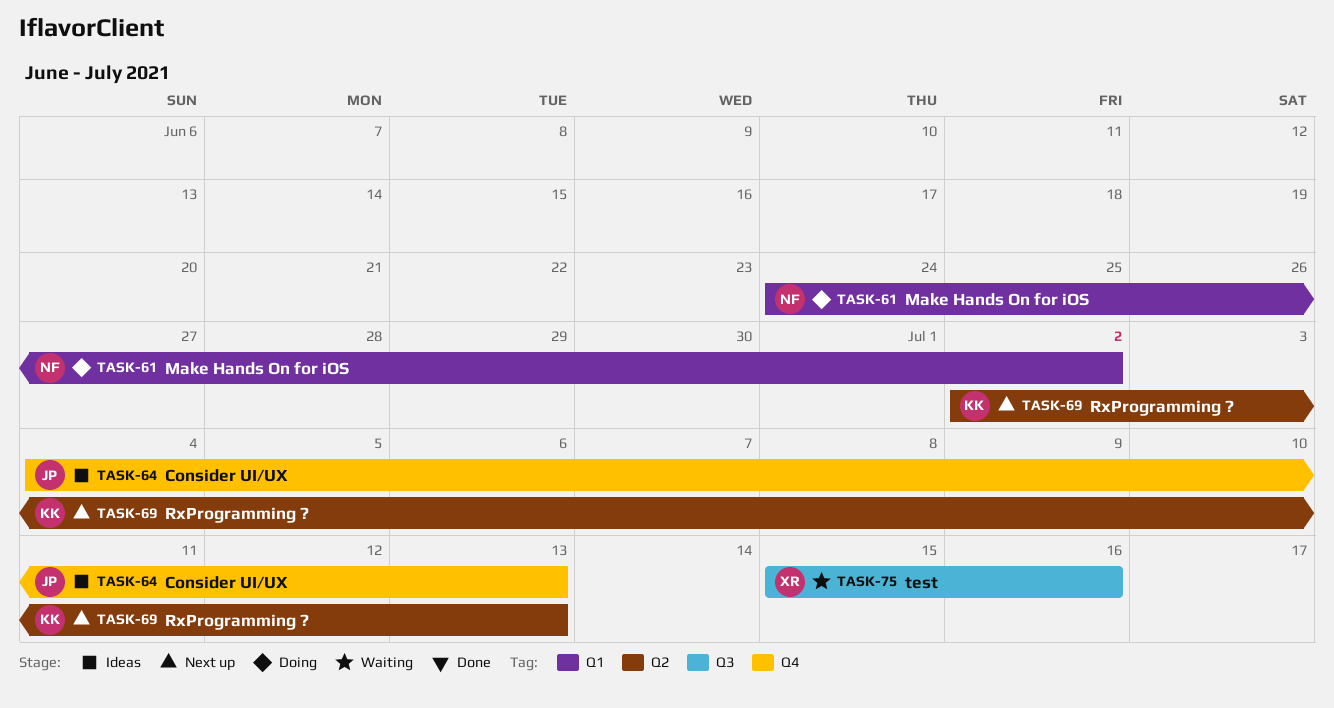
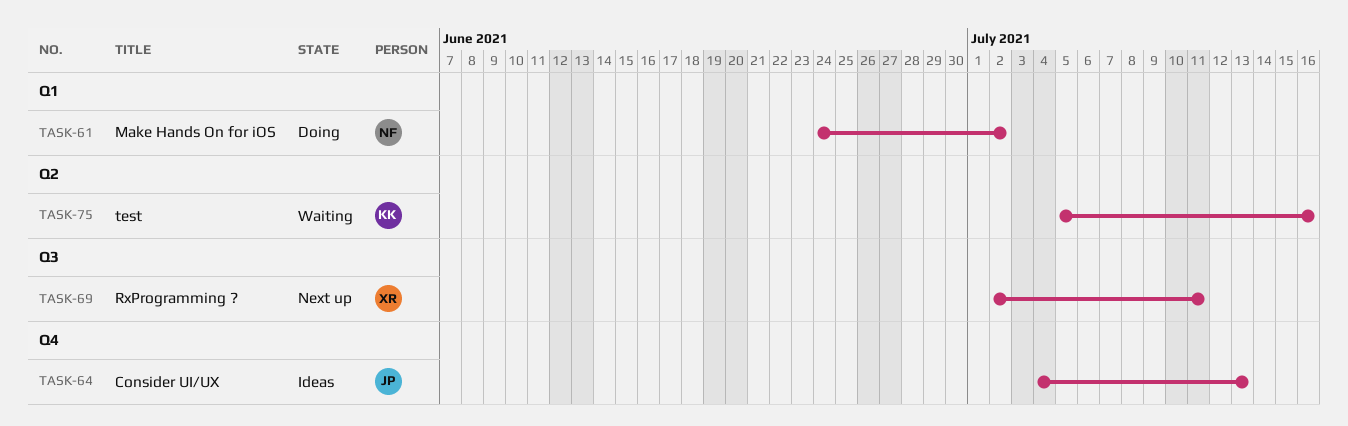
TASK-69, owner: KK -> XR
TASK-69, label: Q2 -> Q3
TASK-69, due: Jul 13 -> Jul 11
TASK-75, owner: XR -> KK
TASK-75, label: Q3 -> Q2
TASK-75, start: Jul 15 -> Jul 5

